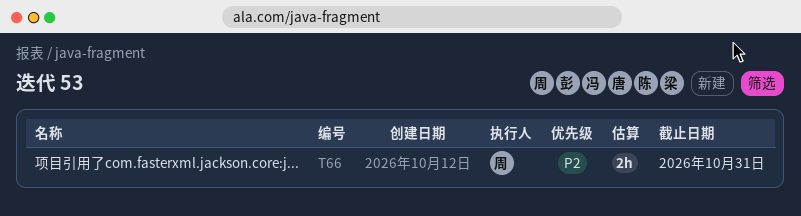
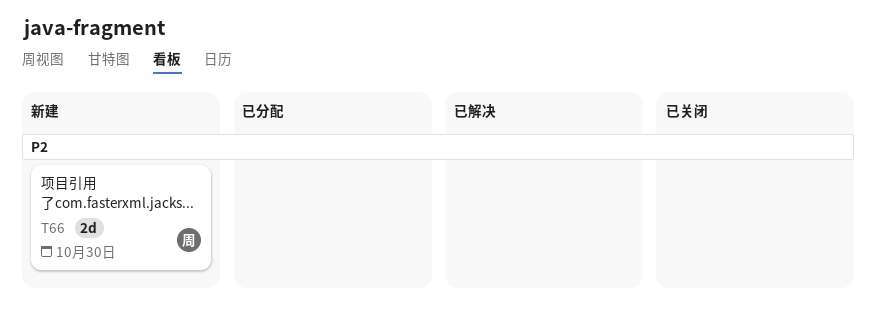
T66, estimate: 2h -> 2d
T66, due: Oct 31 -> Oct 30

